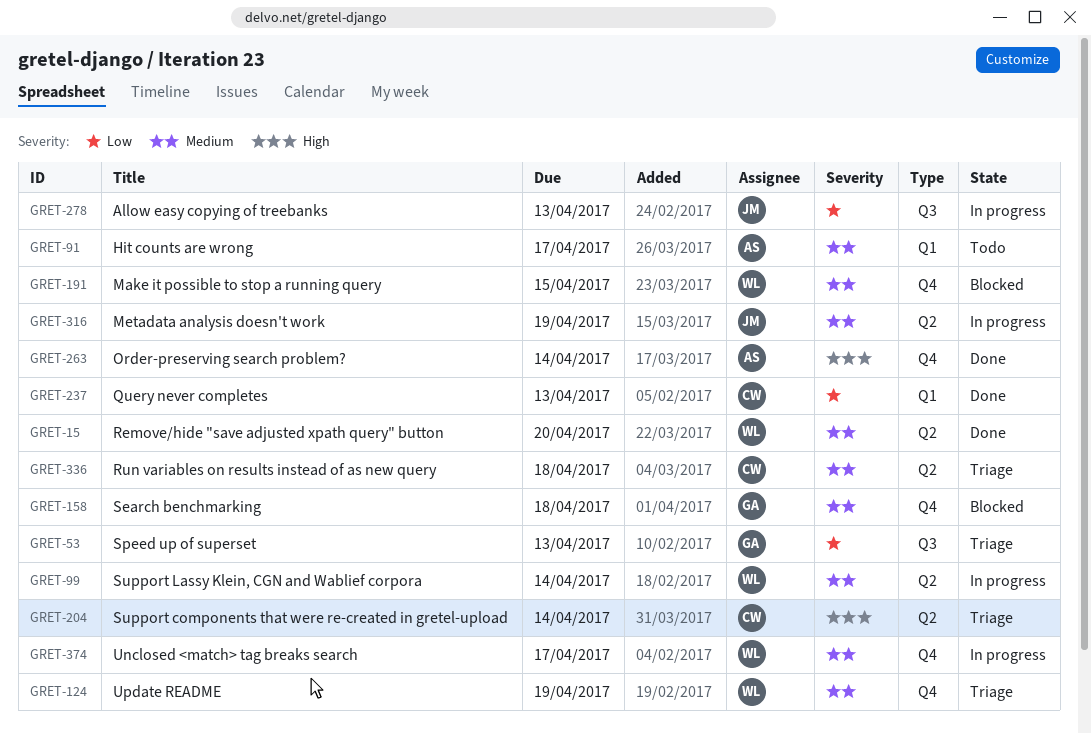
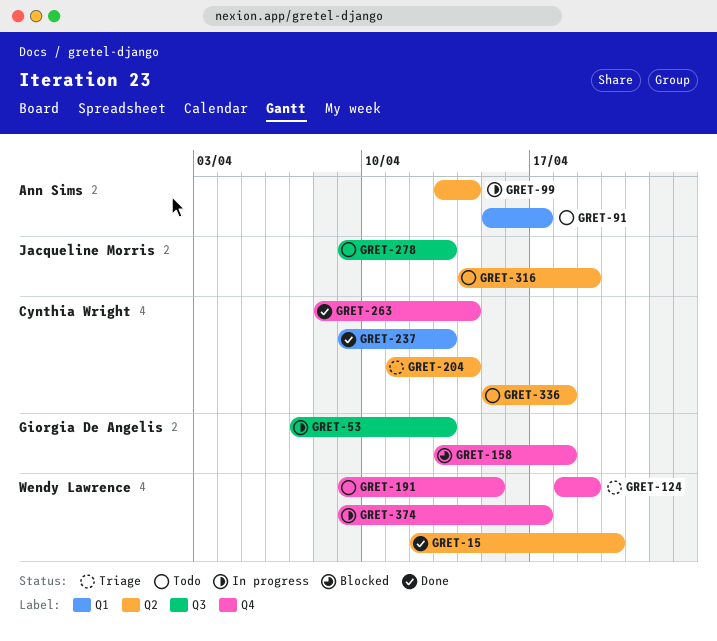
GRET-53, status: Triage -> In progress
GRET-99, owner: Wendy Lawrence -> Ann Sims
GRET-191, status: Blocked -> Todo
GRET-263, owner: Ann Sims -> Cynthia Wright
GRET-278, status: In progress -> Todo
GRET-316, status: In progress -> Todo
GRET-336, status: Triage -> Todo

